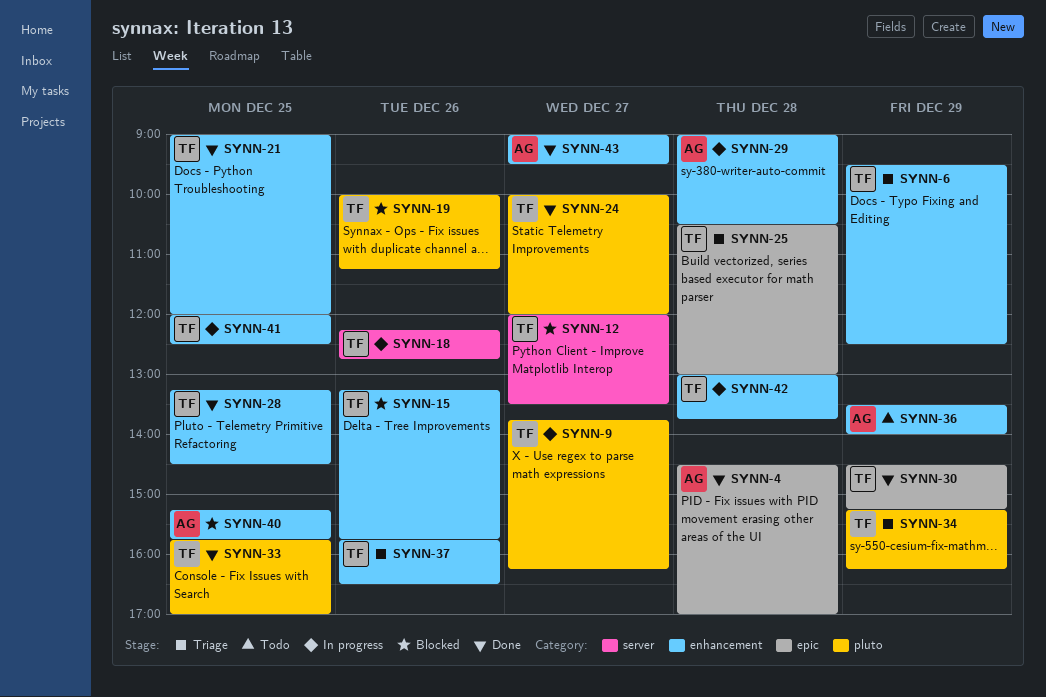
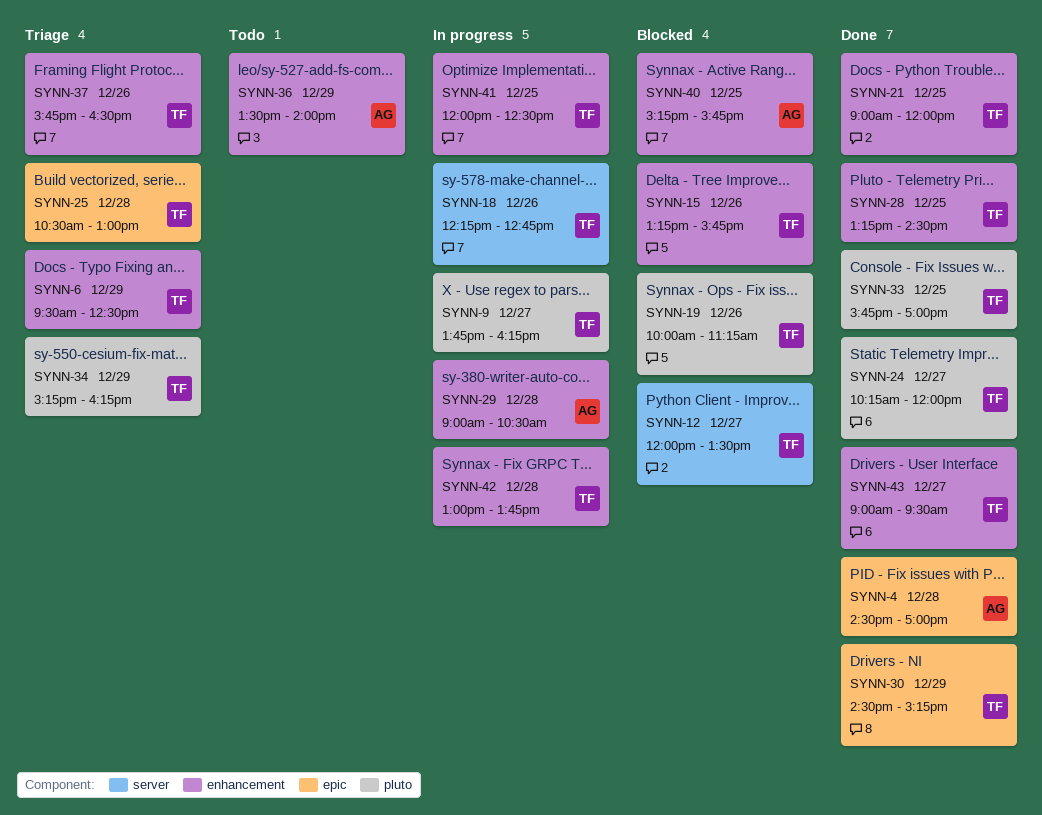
SYNN-24, begins: 10:00 -> 10:15
SYNN-43, owner: AG -> TF

